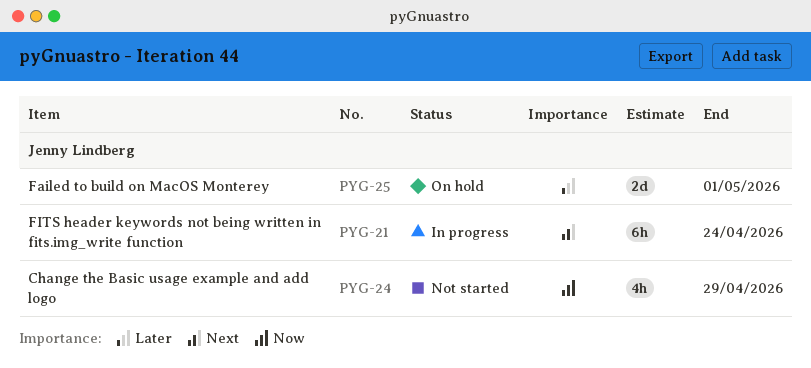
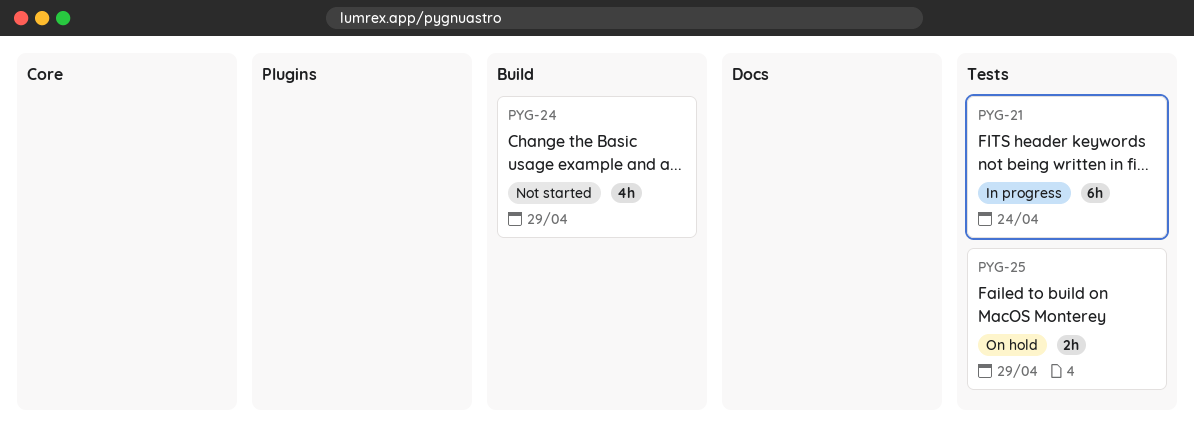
PYG-25, estimate: 2d -> 2h
PYG-25, due: May 1 -> Apr 29

